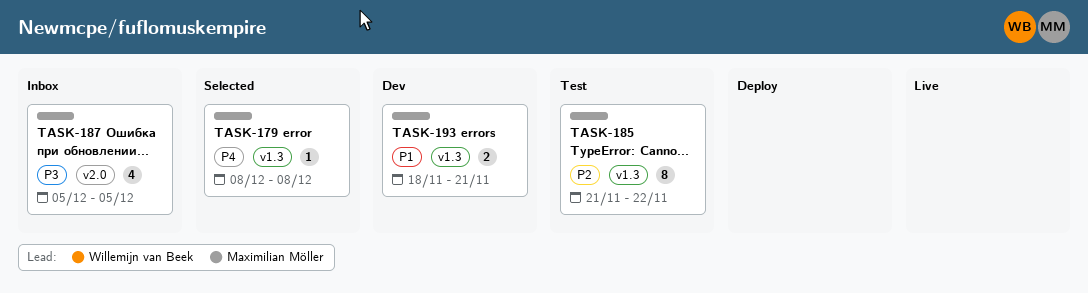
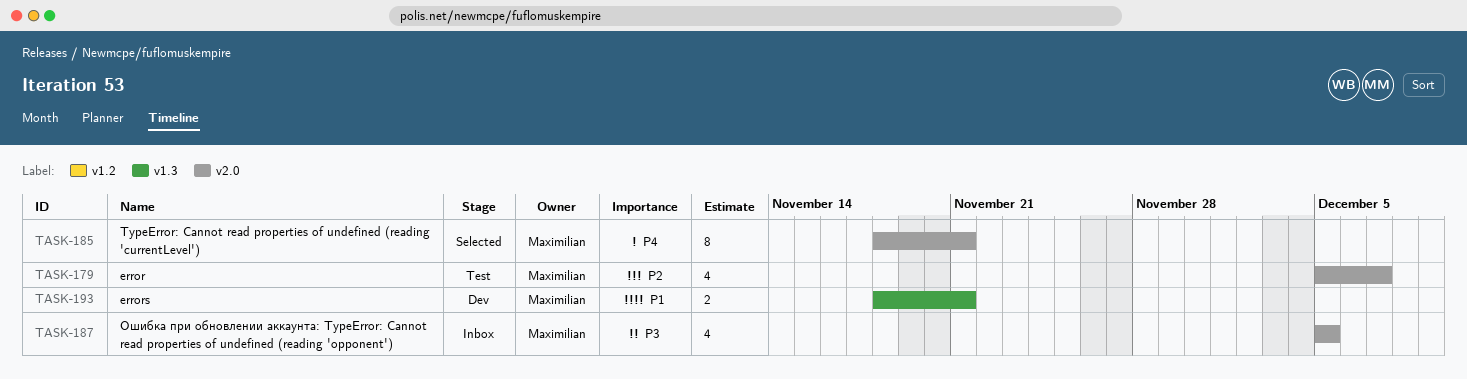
TASK-179, status: Selected -> Test
TASK-179, priority: P4 -> P2
TASK-179, label: v1.3 -> v2.0
TASK-179, estimate: 1 -> 4
TASK-179, start: Dec 8 -> Dec 5
TASK-179, due: Dec 8 -> Dec 7
TASK-185, status: Test -> Selected
TASK-185, priority: P2 -> P4
TASK-185, label: v1.3 -> v2.0
TASK-185, start: Nov 21 -> Nov 18
TASK-185, due: Nov 22 -> Nov 21

